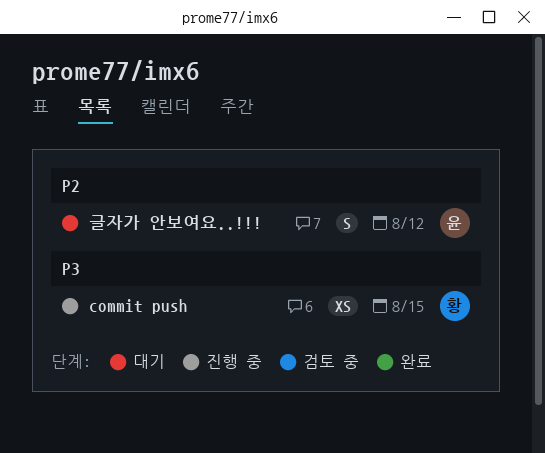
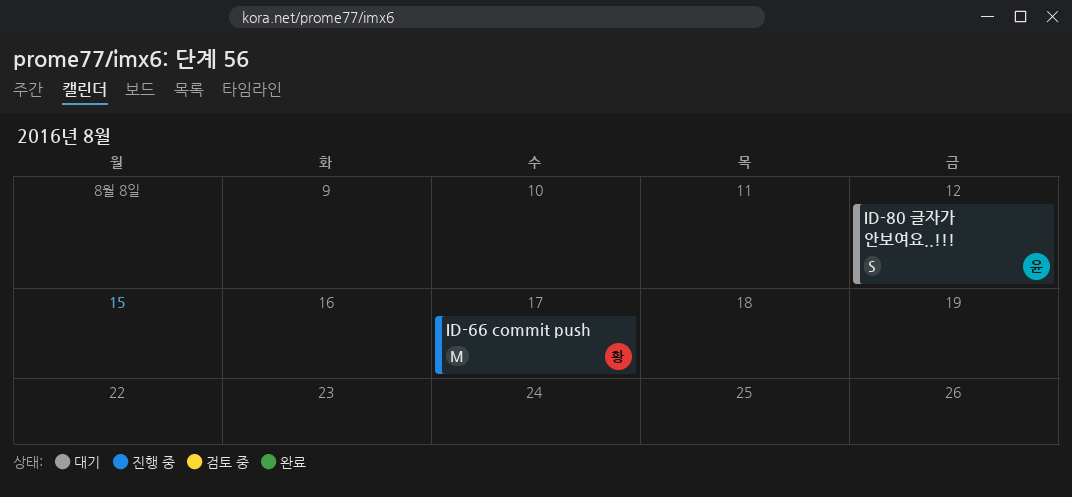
commit push, estimate: XS -> M
commit push, due: Aug 15 -> Aug 17

